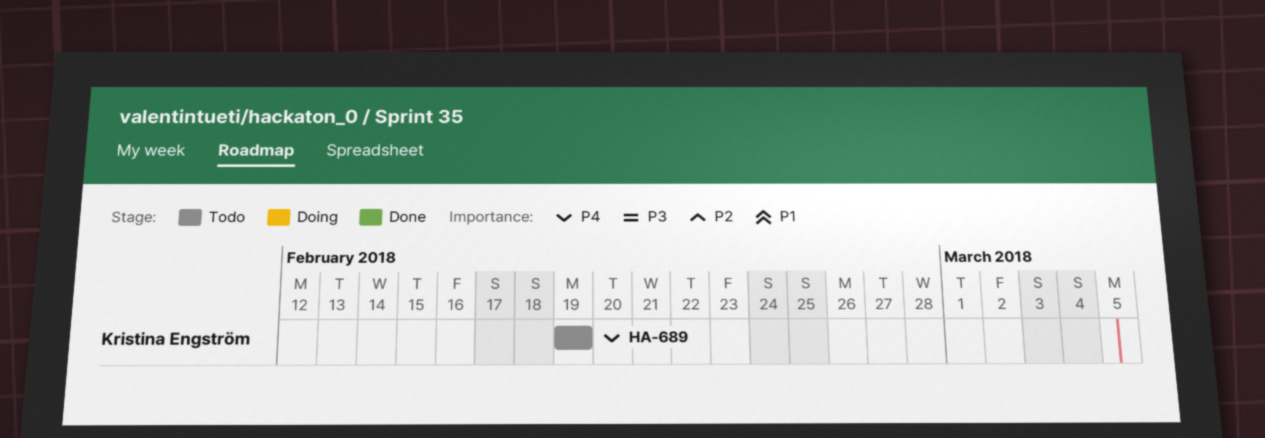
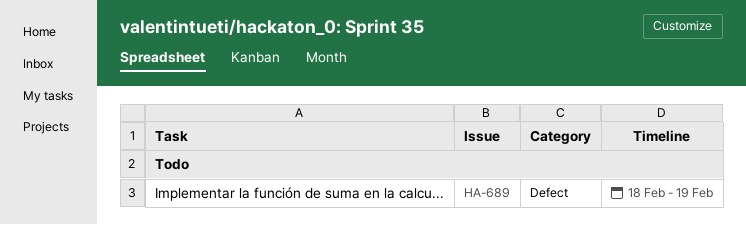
HA-689, start: Feb 19 -> Feb 18

